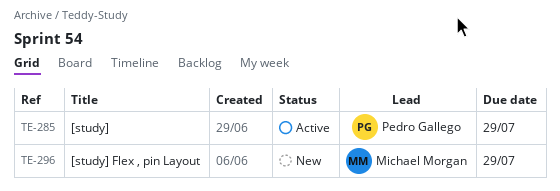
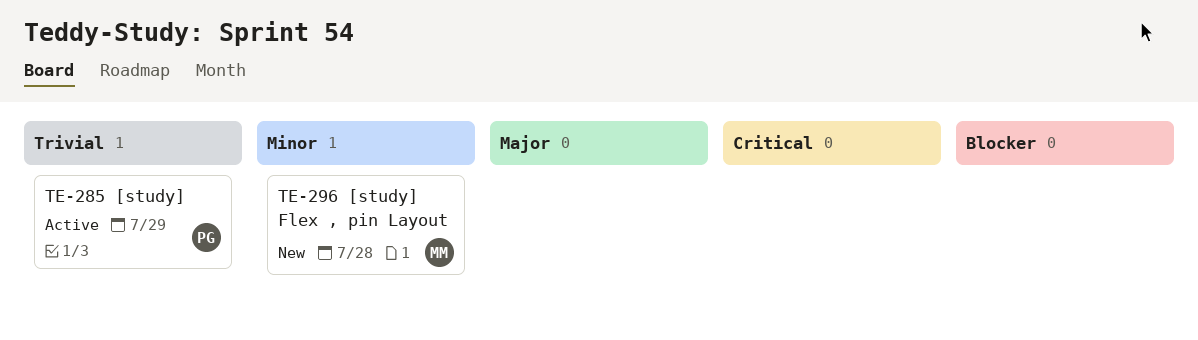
TE-296, due: Jul 29 -> Jul 28

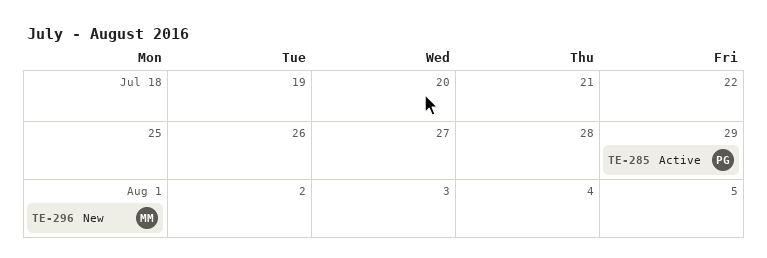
TE-296, due: Jul 28 -> Aug 1

